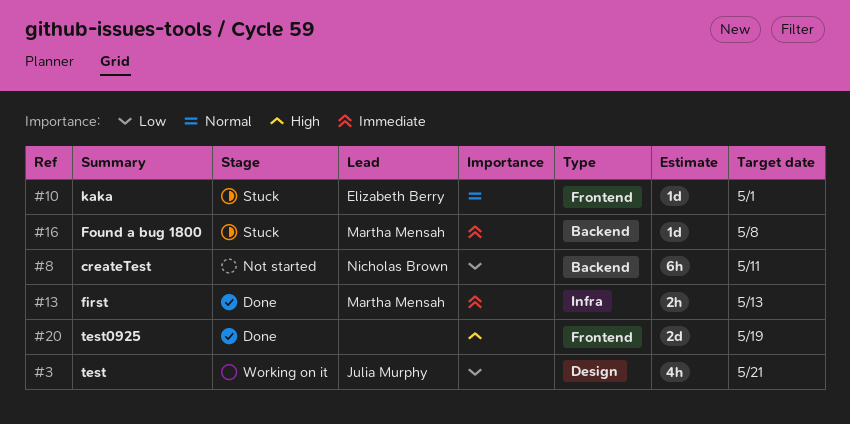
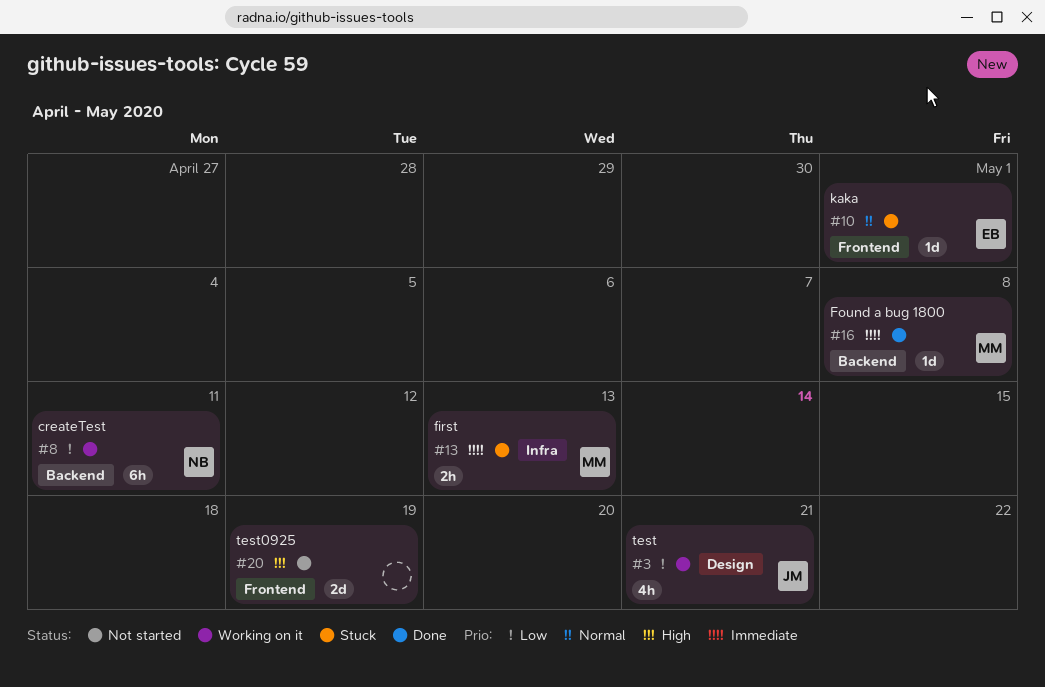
#8, status: Not started -> Working on it
#13, status: Done -> Stuck
#16, status: Stuck -> Done
#20, status: Done -> Not started

